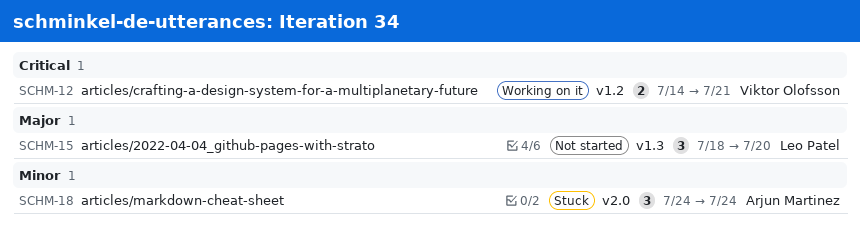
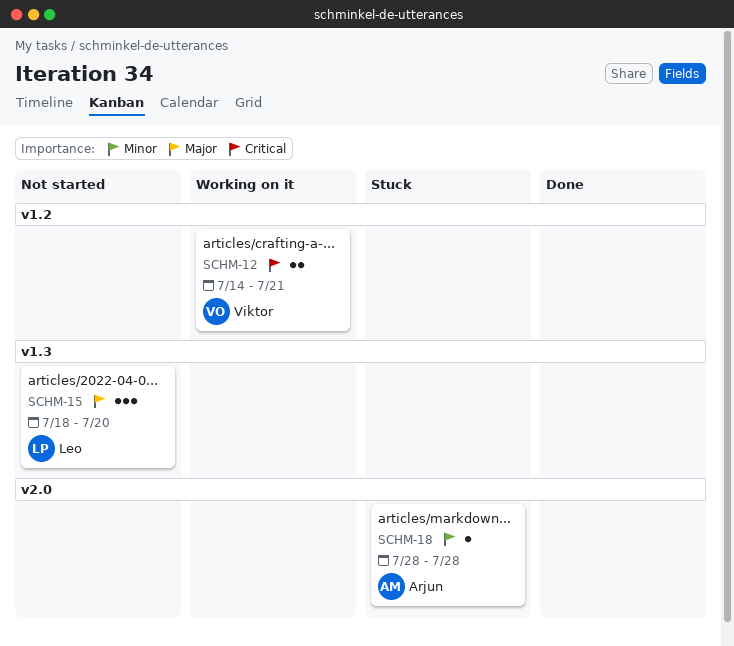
SCHM-18, estimate: 3 -> 1
SCHM-18, start: Jul 24 -> Jul 28
SCHM-18, due: Jul 24 -> Jul 28

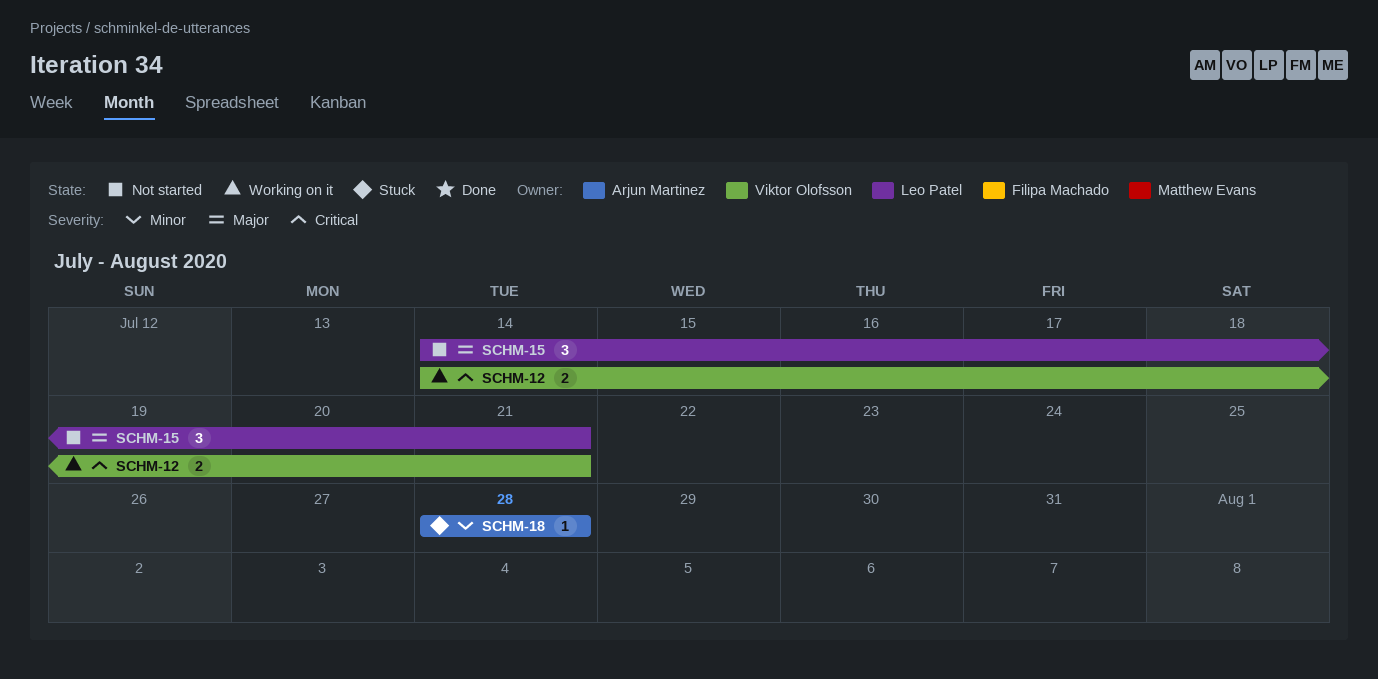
SCHM-15, start: Jul 18 -> Jul 14
SCHM-15, due: Jul 20 -> Jul 21

